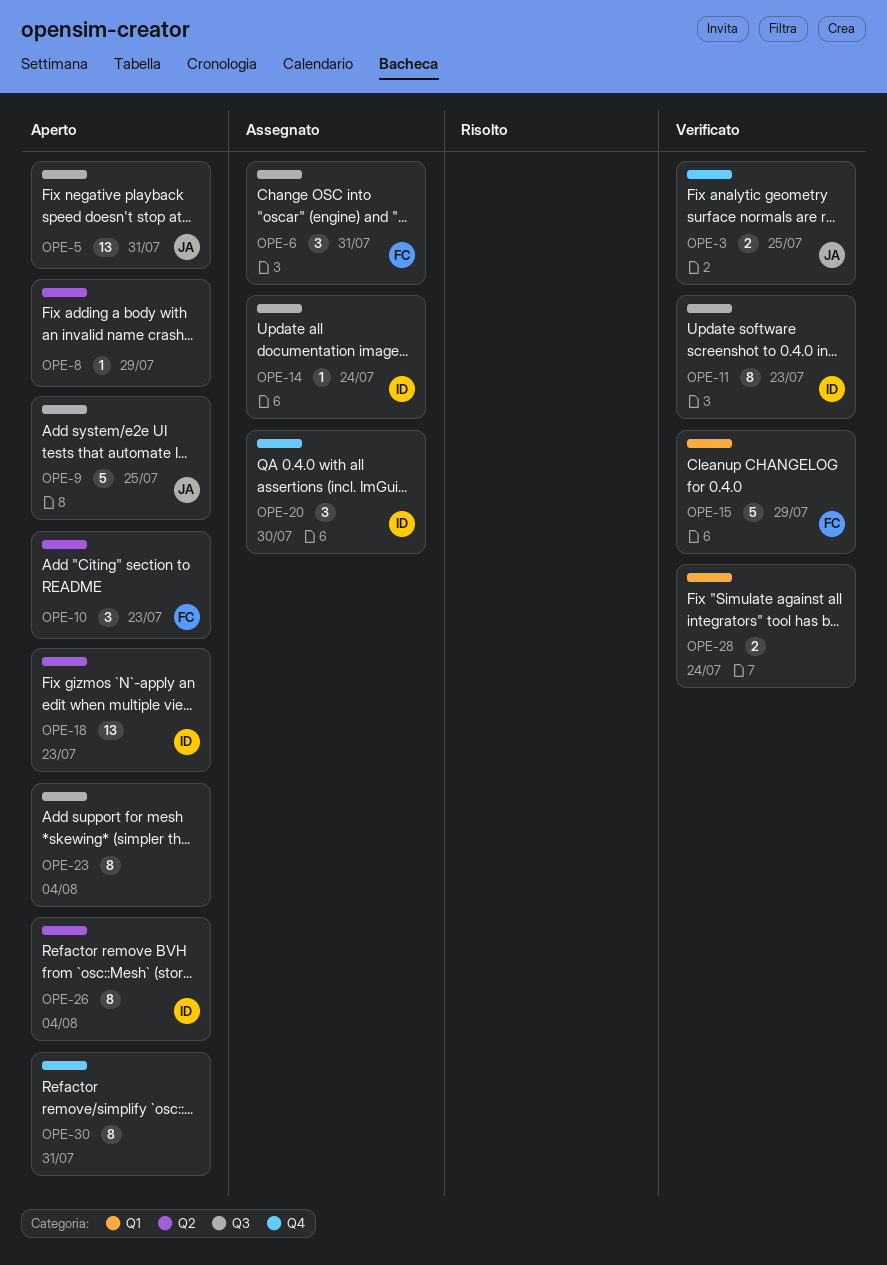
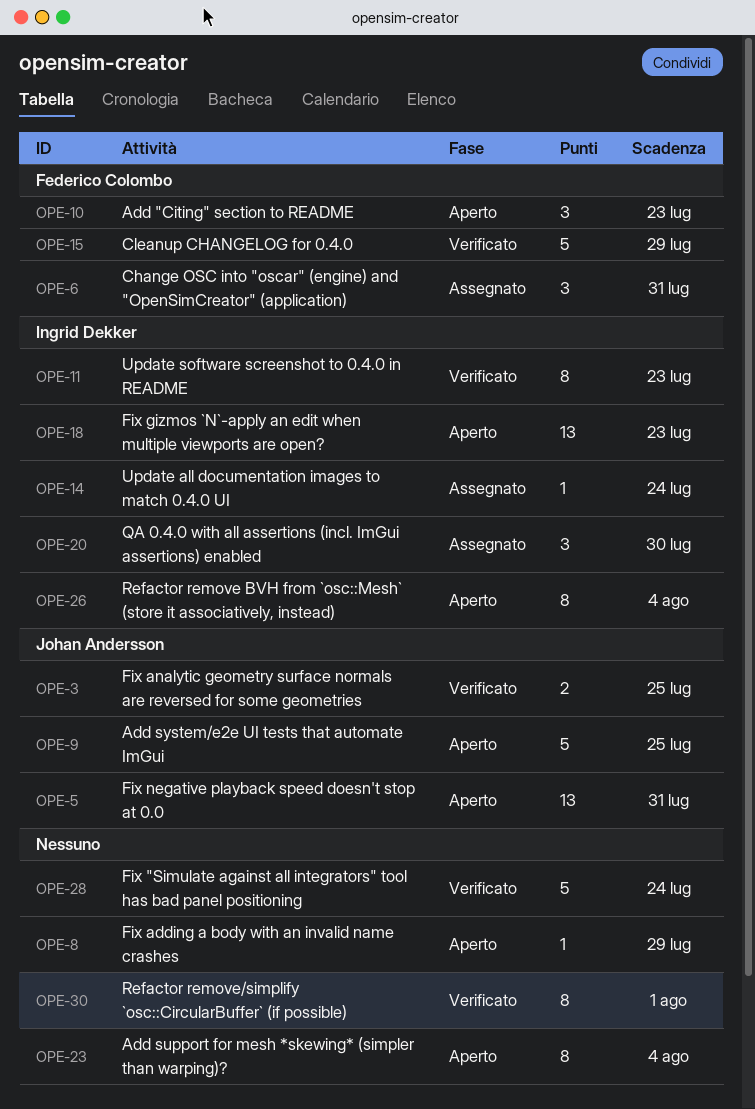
OPE-28, estimate: 2 -> 5
OPE-30, status: Aperto -> Verificato
OPE-30, due: Jul 31 -> Aug 1

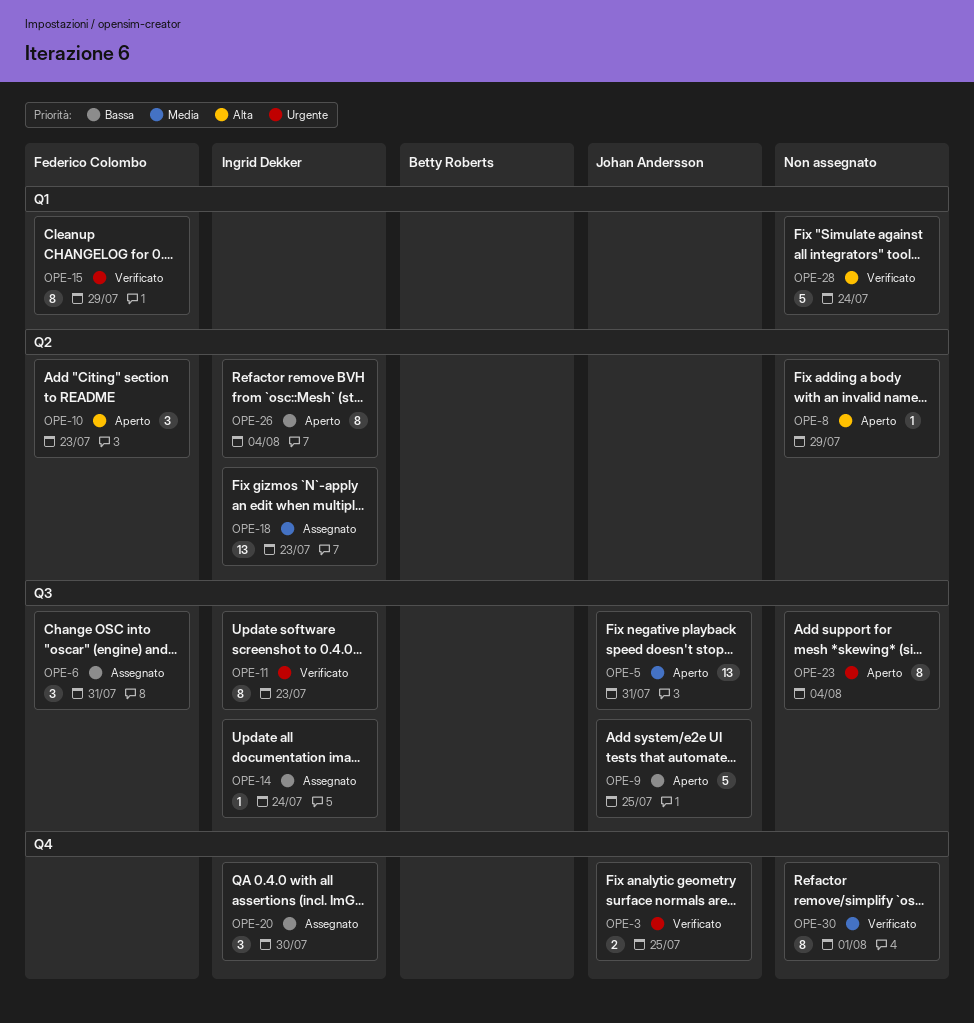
OPE-15, estimate: 5 -> 8
OPE-18, status: Aperto -> Assegnato

